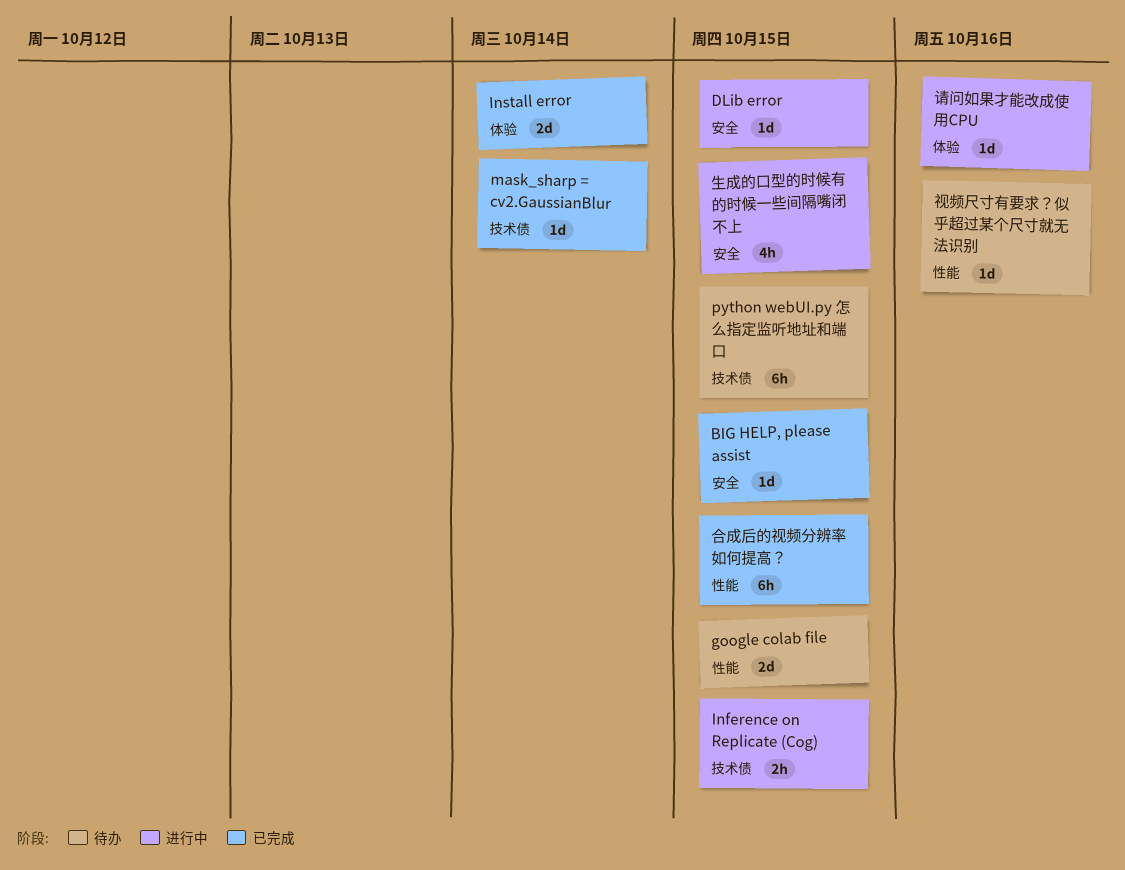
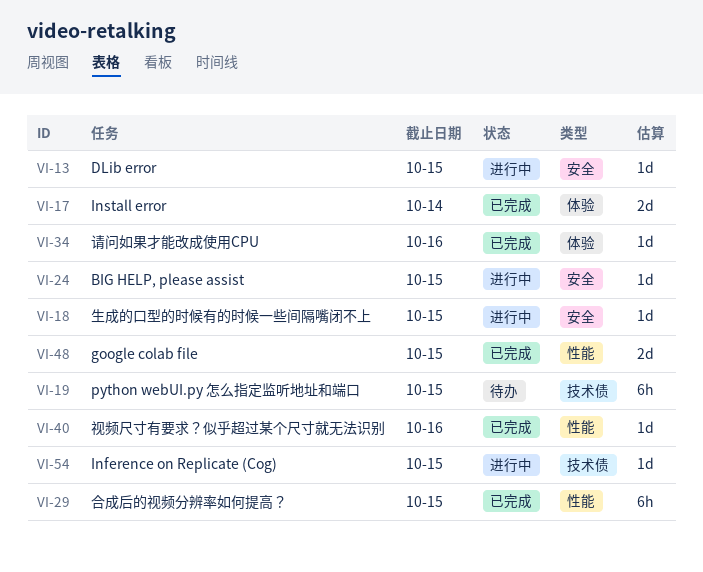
BIG HELP, please assist, status: 已完成 -> 进行中
google colab file, status: 待办 -> 已完成
Inference on Replicate (Cog), estimate: 2h -> 1d
mask_sharp = cv2.GaussianBlur: present -> none
生成的口型的时候有的时候一些间隔嘴闭不上, estimate: 4h -> 1d
视频尺寸有要求？似乎超过某个尺寸就无法识别, status: 待办 -> 已完成
请问如果才能改成使用CPU, status: 进行中 -> 已完成

